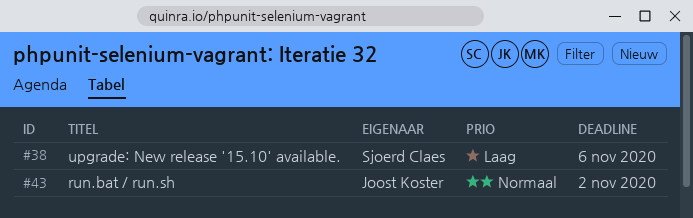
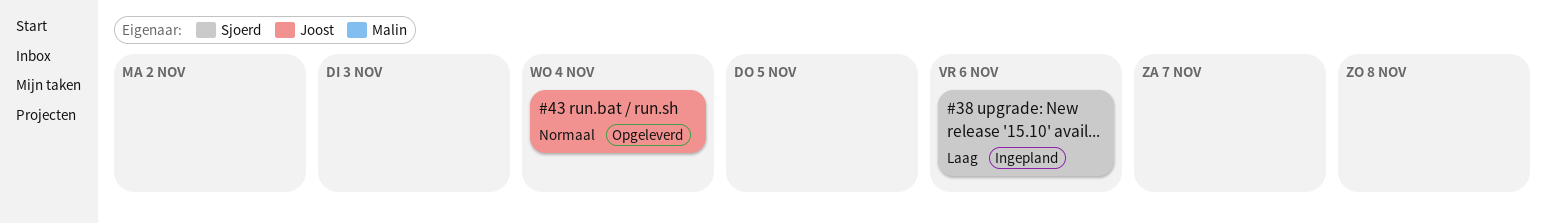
#43, due: Nov 2 -> Nov 4

